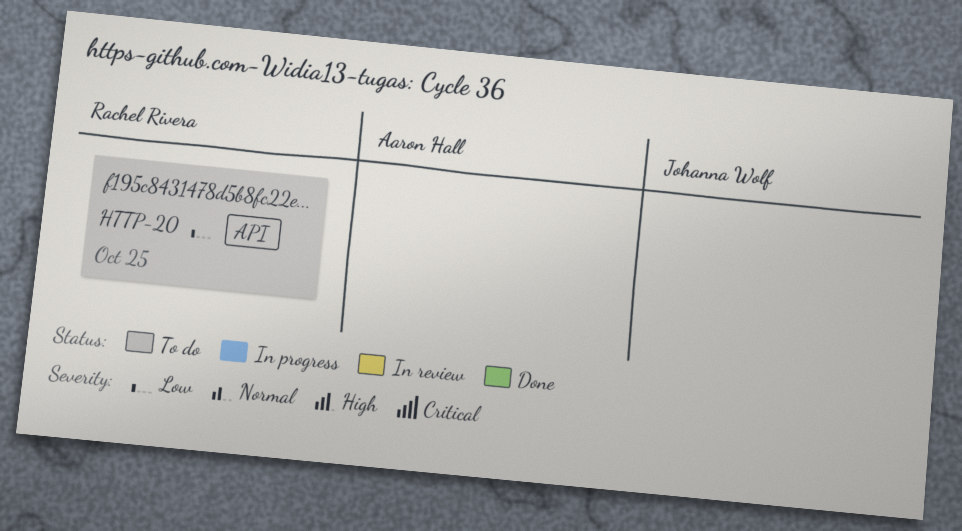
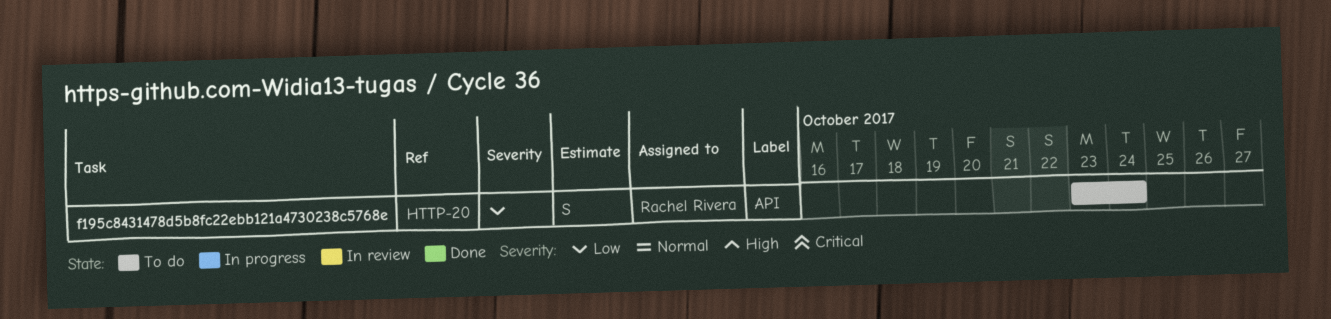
HTTP-20, due: Oct 25 -> Oct 24

